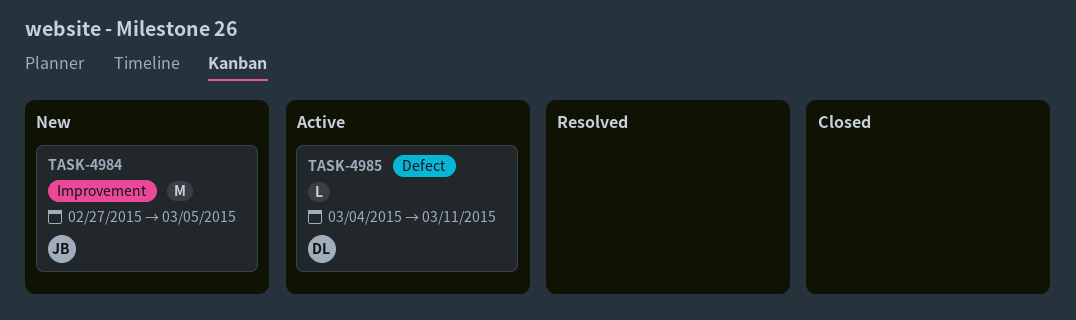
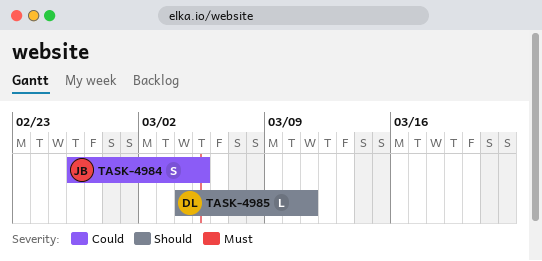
TASK-4984, estimate: M -> S
TASK-4984, start: Feb 27 -> Feb 26

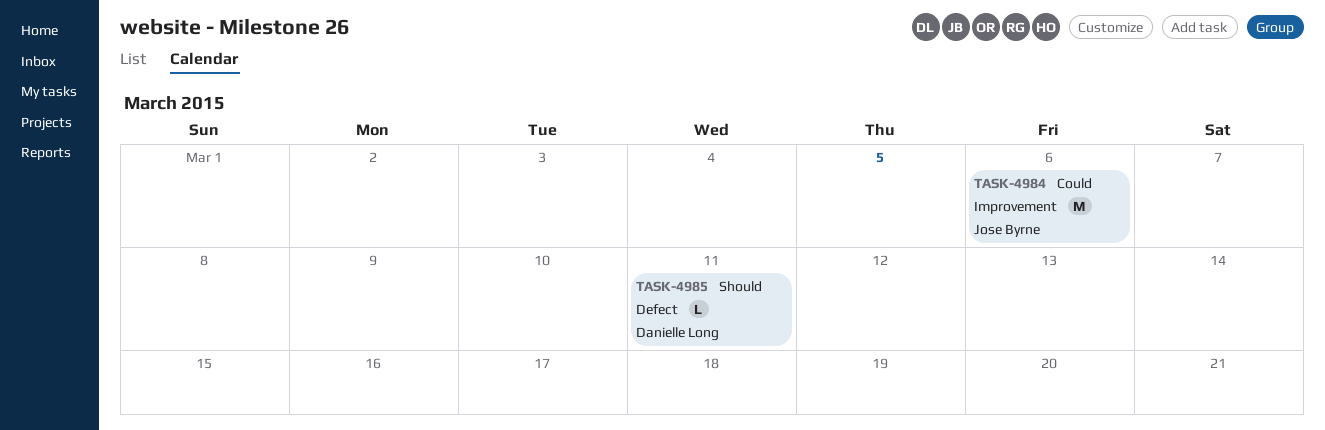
TASK-4984, estimate: S -> M
TASK-4984, due: Mar 5 -> Mar 6

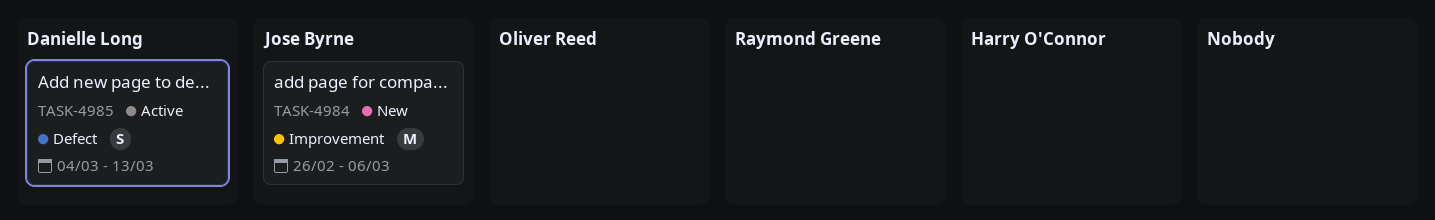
TASK-4985, estimate: L -> S
TASK-4985, due: Mar 11 -> Mar 13

